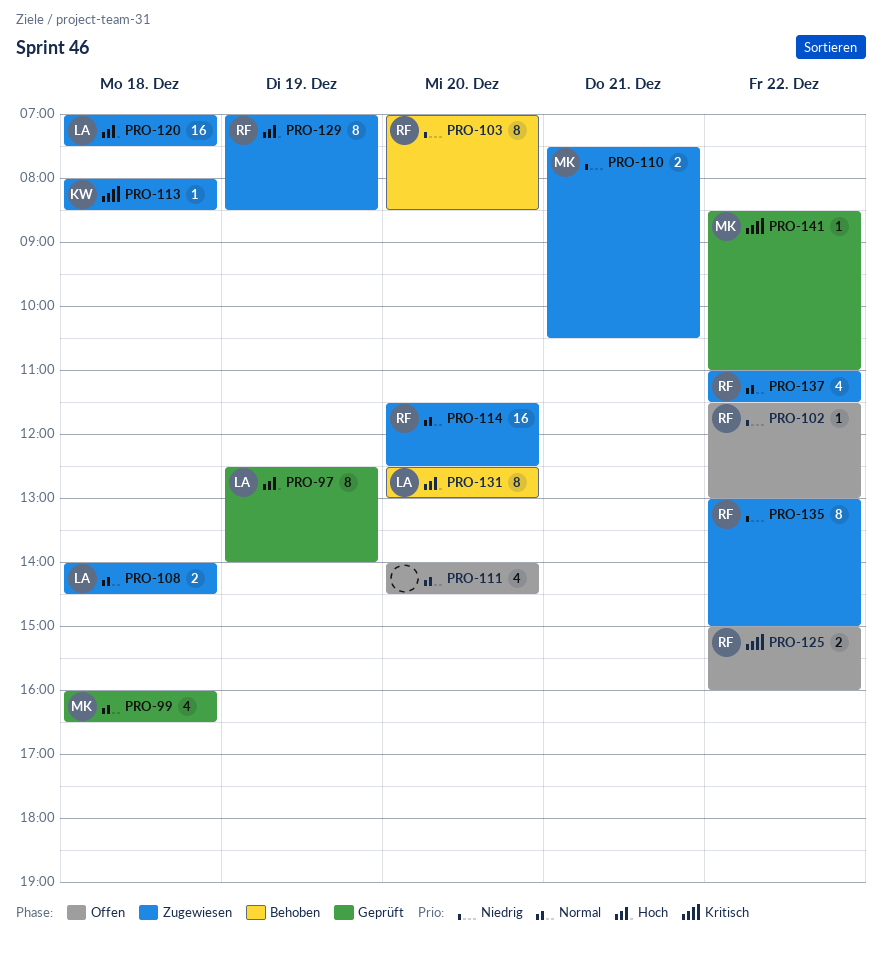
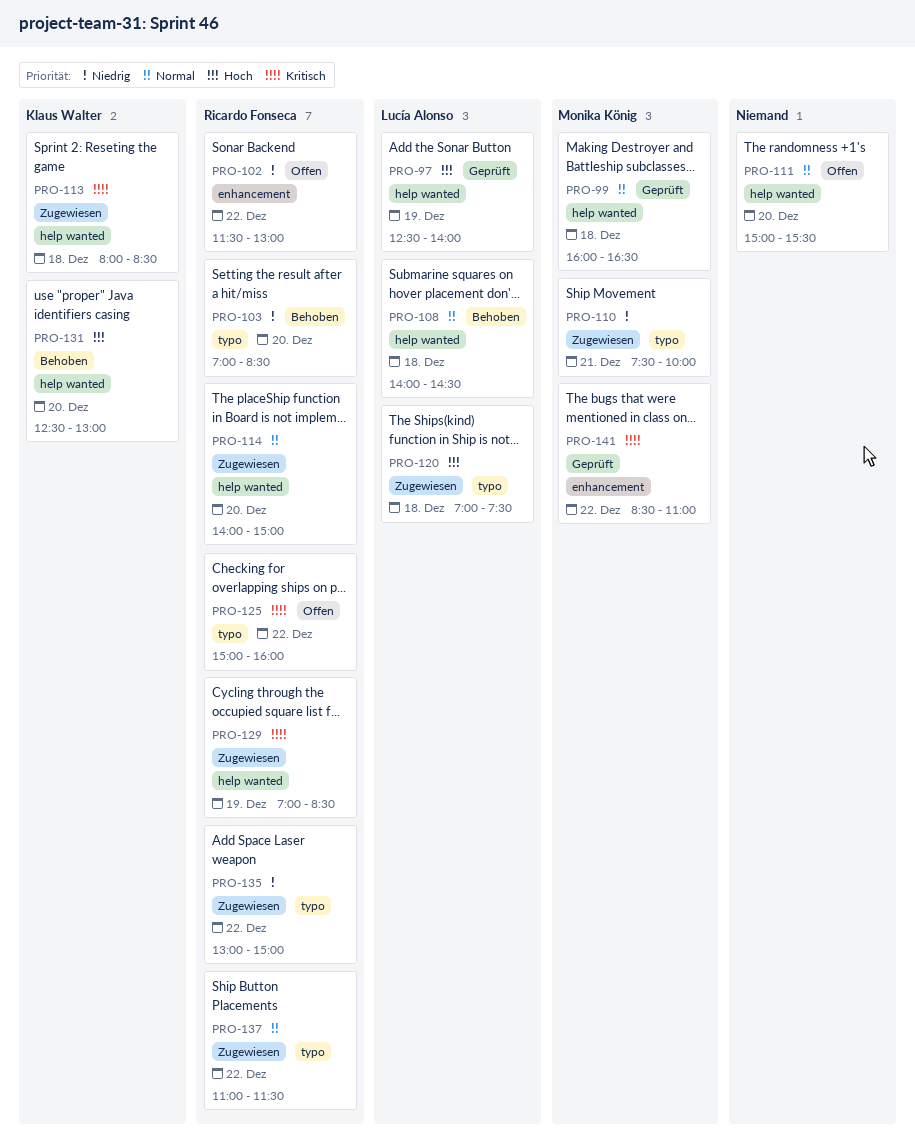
PRO-108, status: Zugewiesen -> Behoben
PRO-110, ends: 10:30 -> 10:00
PRO-111, begins: 14:00 -> 15:00
PRO-111, ends: 14:30 -> 15:30
PRO-114, begins: 11:30 -> 14:00
PRO-114, ends: 12:30 -> 15:00
PRO-129, priority: Hoch -> Kritisch
PRO-131, owner: Lucía Alonso -> Klaus Walter

